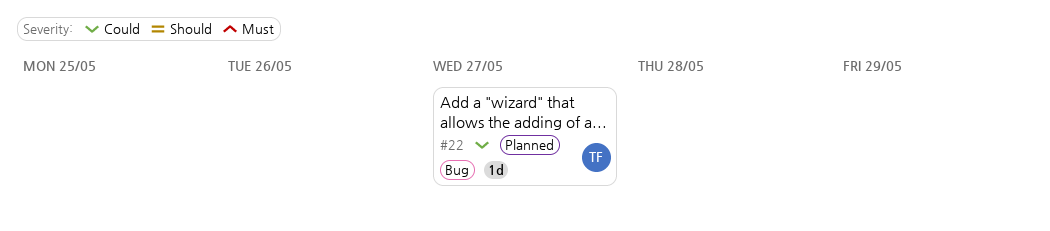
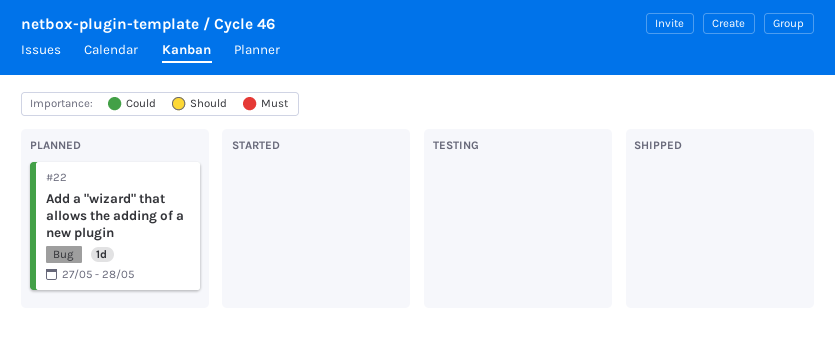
#22, due: May 27 -> May 28

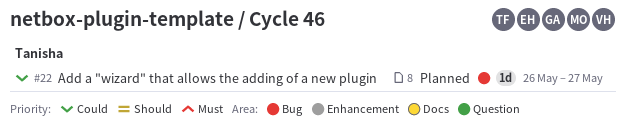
#22, start: May 27 -> May 26
#22, due: May 28 -> May 27

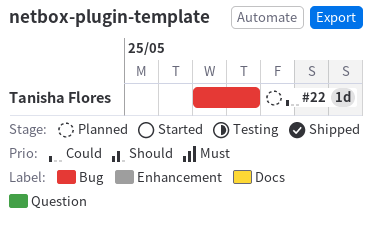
#22, start: May 26 -> May 27
#22, due: May 27 -> May 28

